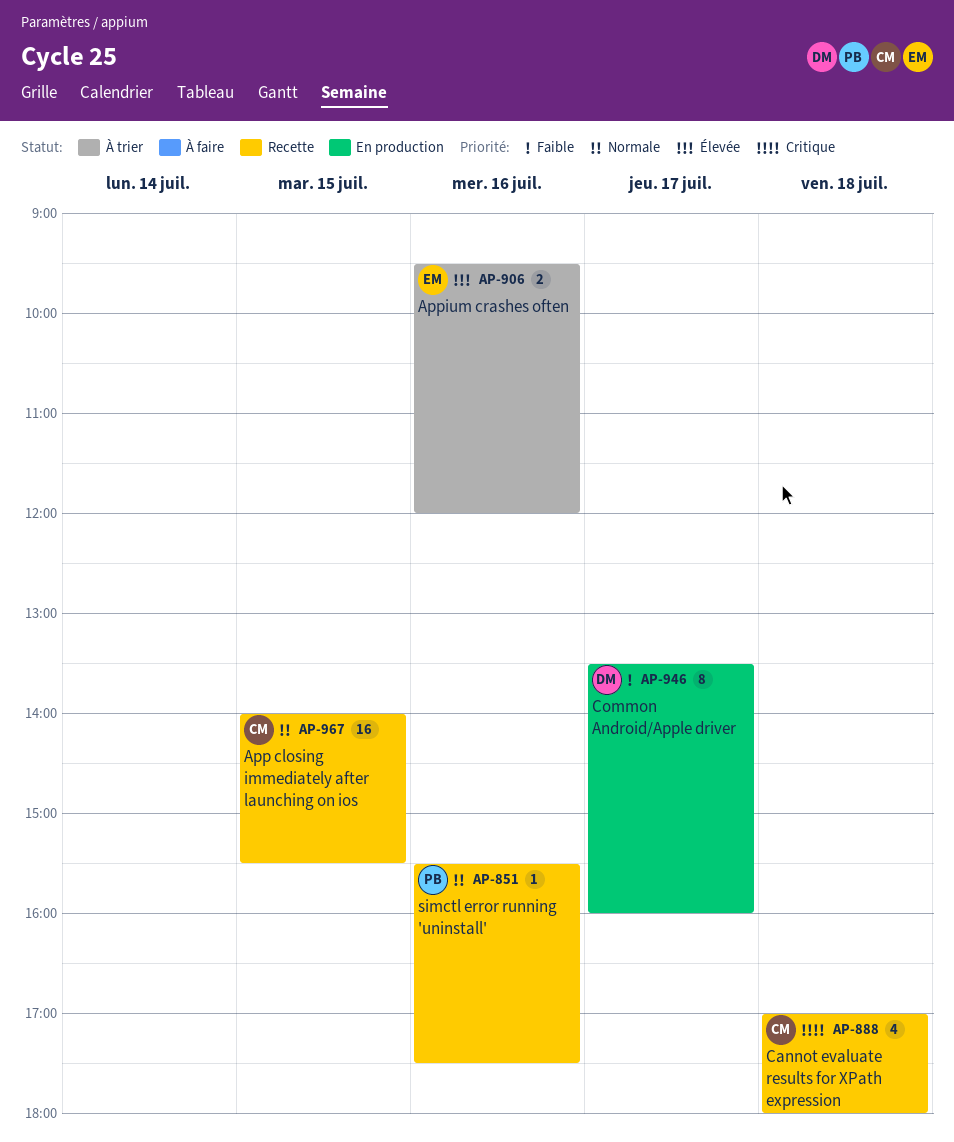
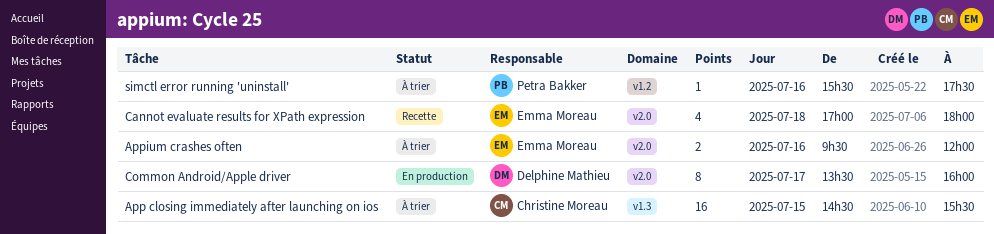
App closing immediately after launching on ios, status: Recette -> À trier
App closing immediately after launching on ios, begins: 14:00 -> 14:30
Cannot evaluate results for XPath expression, owner: Christine Moreau -> Emma Moreau
simctl error running 'uninstall', status: Recette -> À trier

